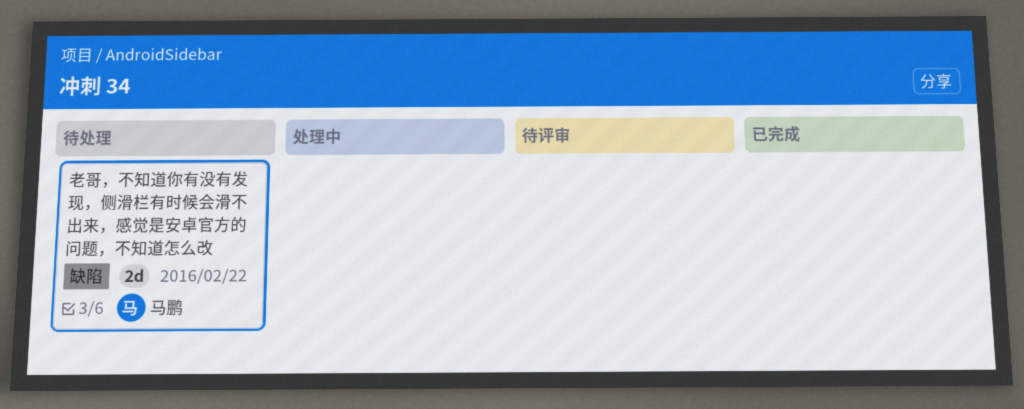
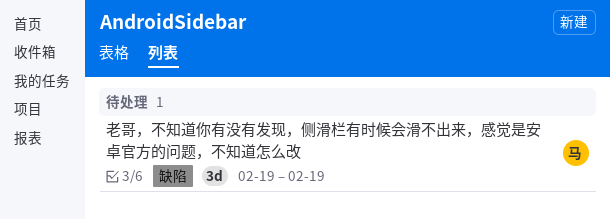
老哥，不知道你有没有发现，侧滑栏有时候会滑不出来，感觉是安卓官方的问题，不知道怎么改, estimate: 2d -> 3d
老哥，不知道你有没有发现，侧滑栏有时候会滑不出来，感觉是安卓官方的问题，不知道怎么改, due: Feb 22 -> Feb 19

